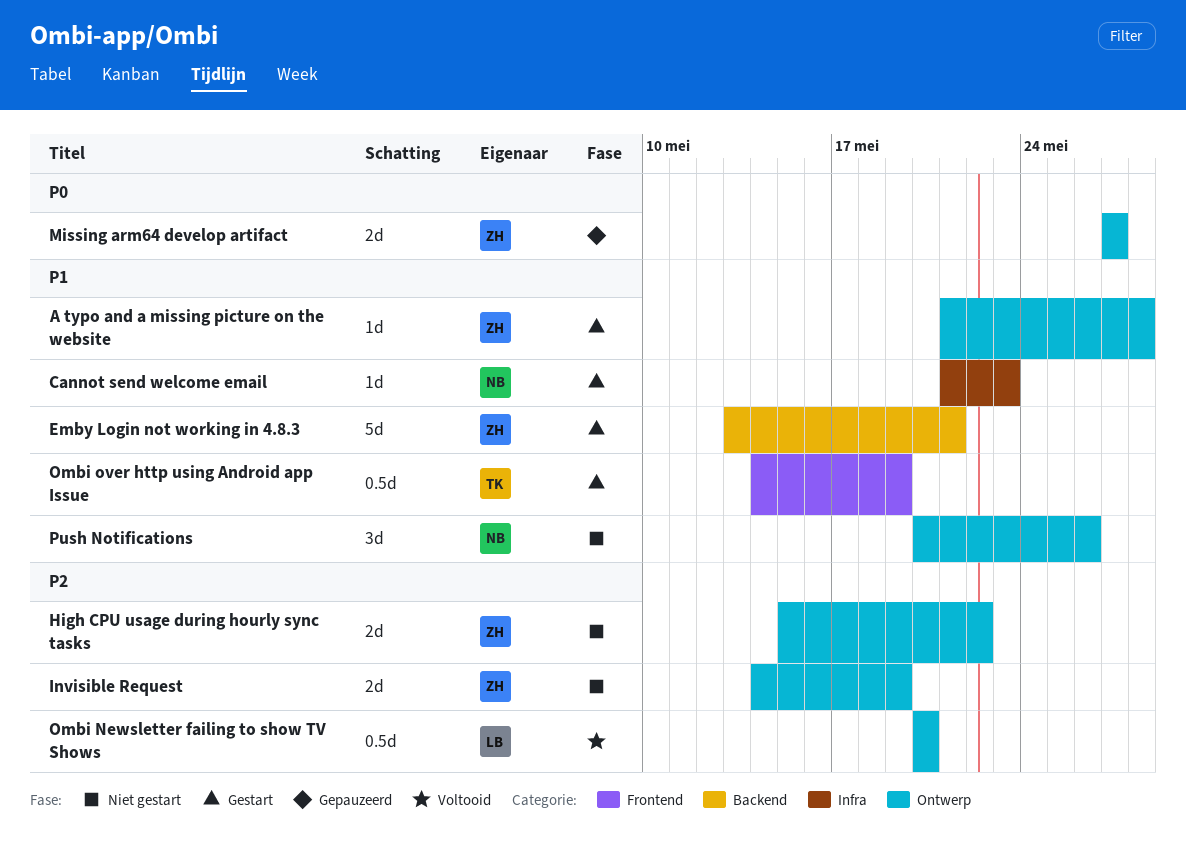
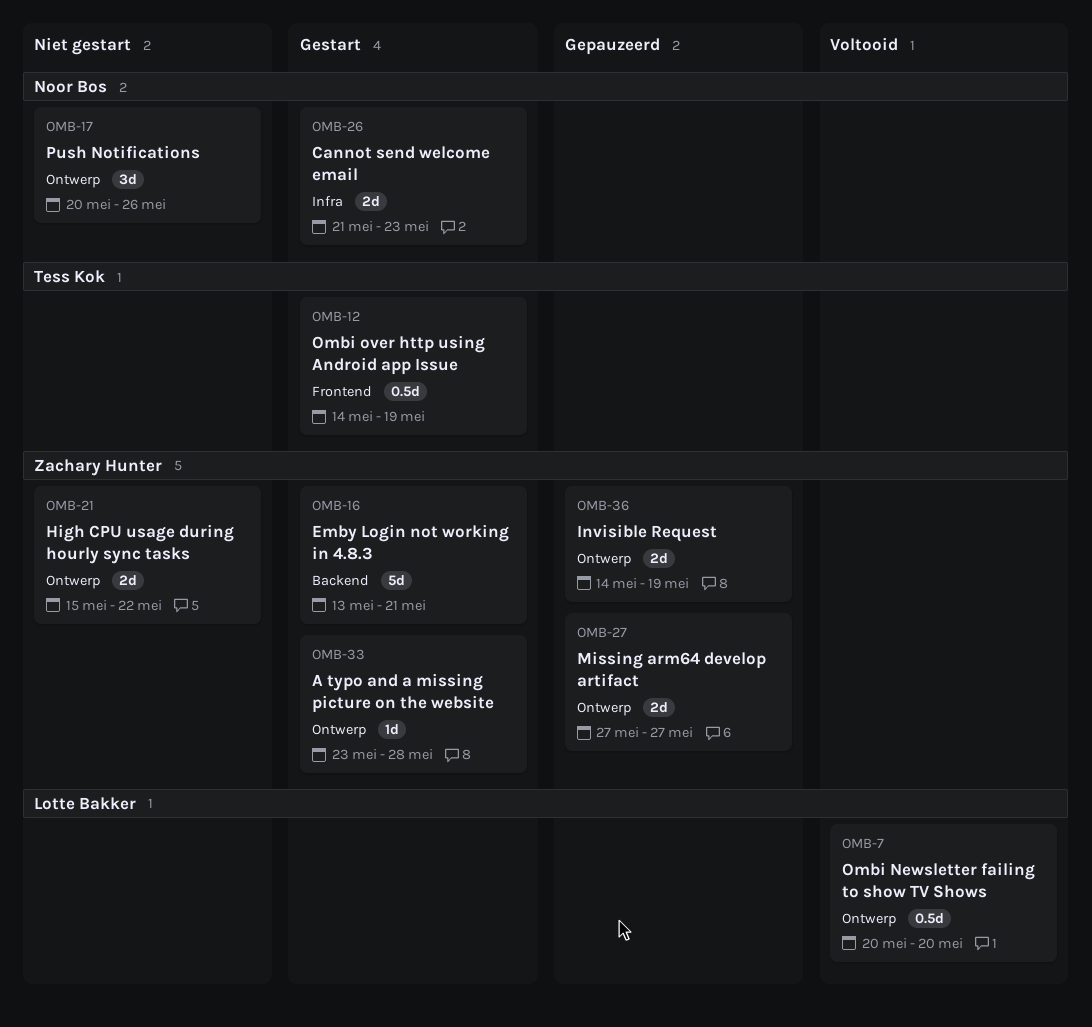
A typo and a missing picture on the website, start: May 21 -> May 23
Cannot send welcome email, estimate: 1d -> 2d
Invisible Request, status: Niet gestart -> Gepauzeerd

